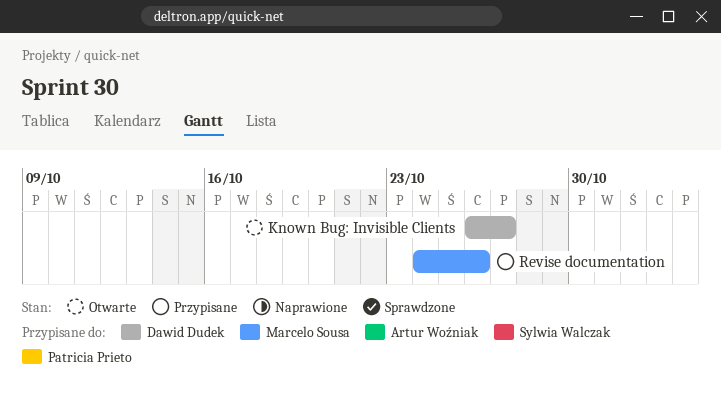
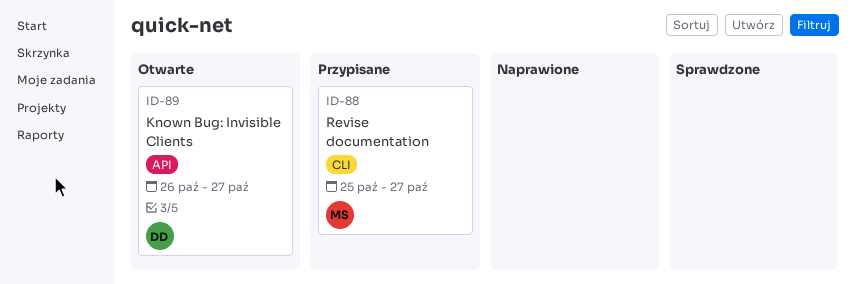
Revise documentation, start: Oct 24 -> Oct 25
Revise documentation, due: Oct 26 -> Oct 27

